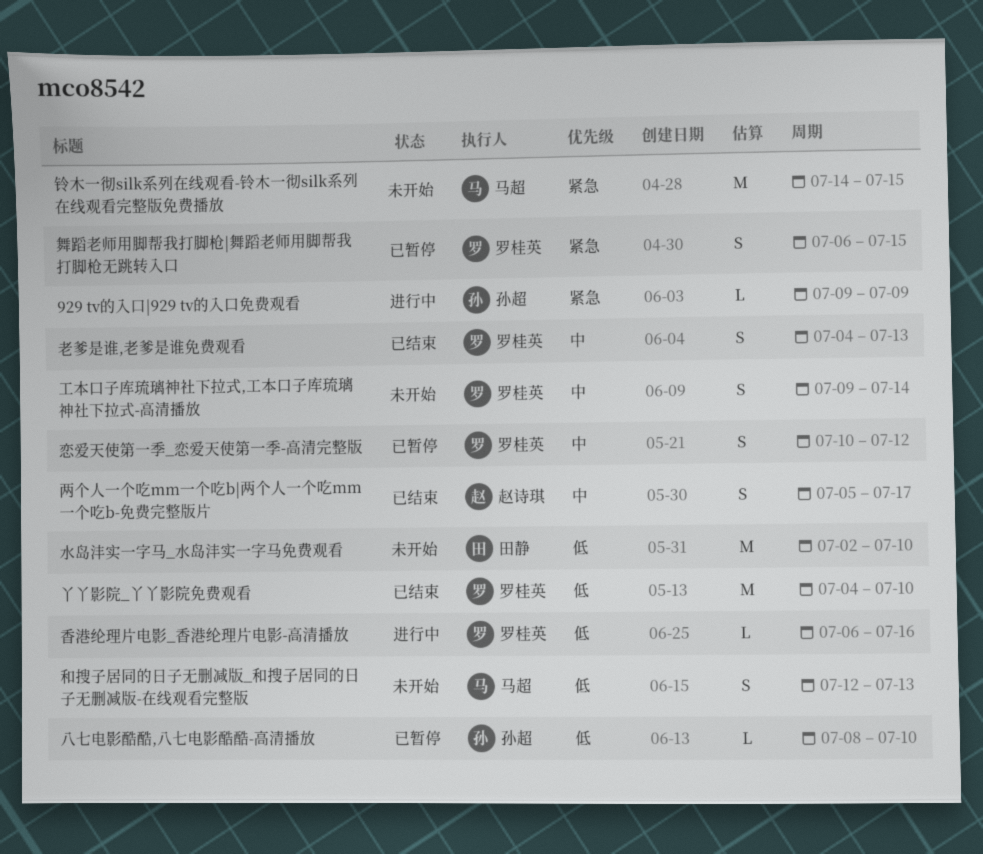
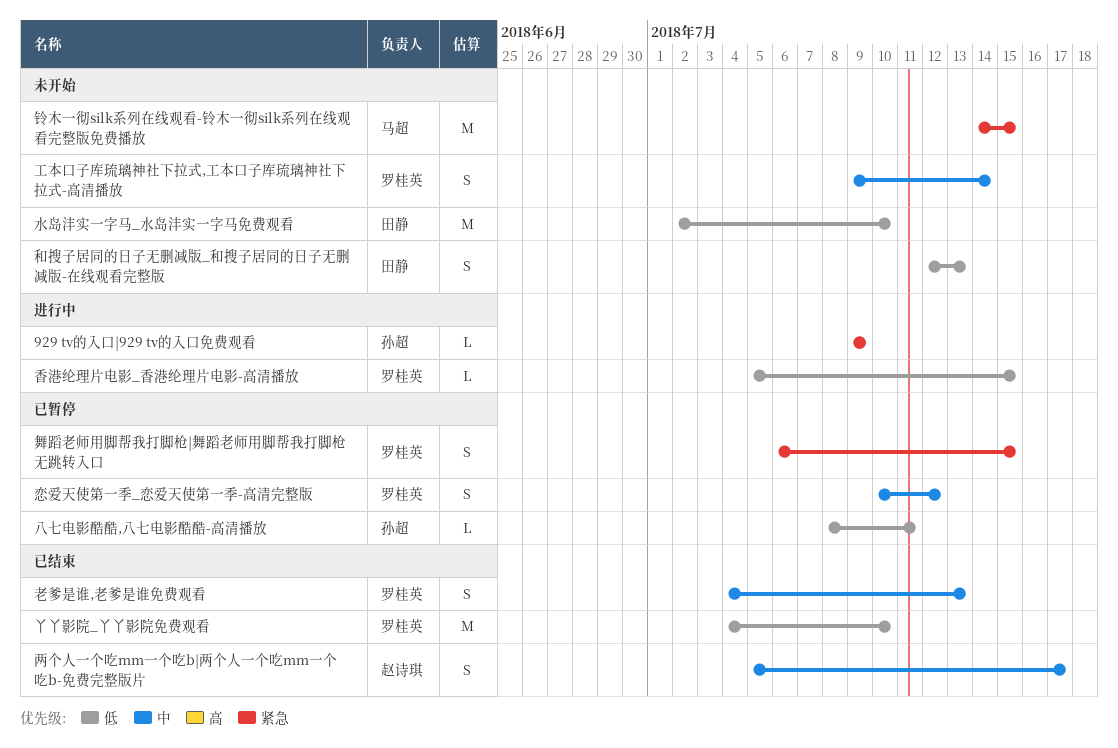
八七电影酷酷,八七电影酷酷-高清播放, due: Jul 10 -> Jul 11
和搜子居同的日子无删减版_和搜子居同的日子无删减版-在线观看完整版, owner: 马超 -> 田静
香港纶理片电影_香港纶理片电影-高清播放, start: Jul 6 -> Jul 5
香港纶理片电影_香港纶理片电影-高清播放, due: Jul 16 -> Jul 15

